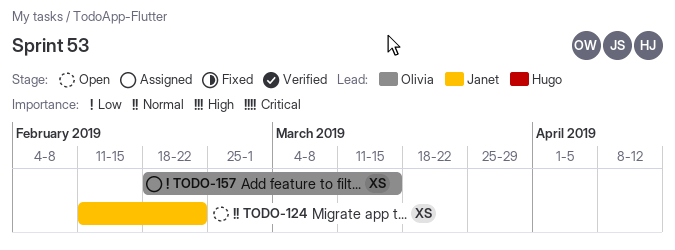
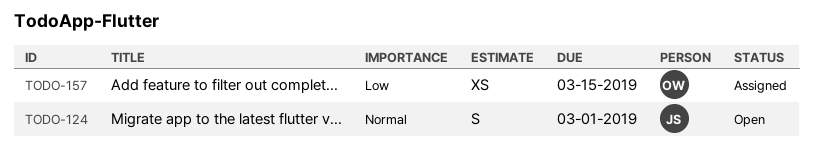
TODO-124, estimate: XS -> S
TODO-124, due: Feb 22 -> Mar 1

